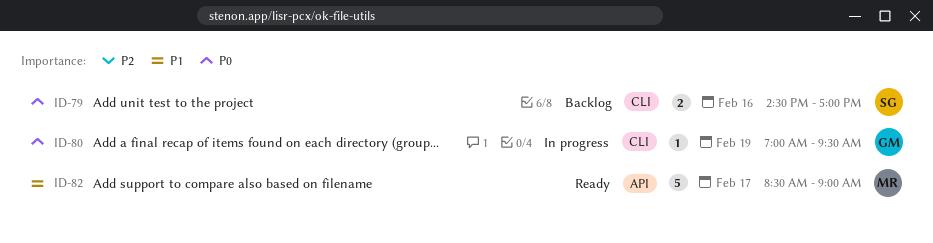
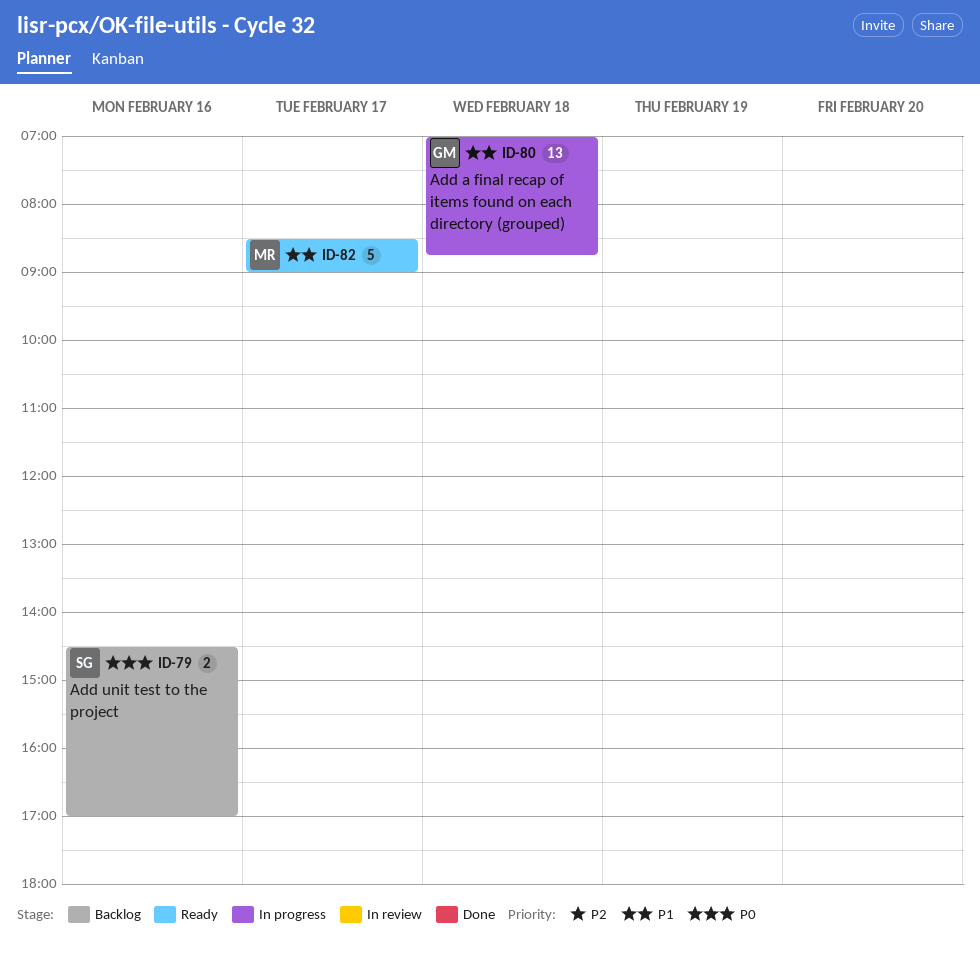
ID-80, priority: P0 -> P1
ID-80, estimate: 1 -> 13
ID-80, day: Feb 19 -> Feb 18
ID-80, ends: 09:30 -> 08:45

